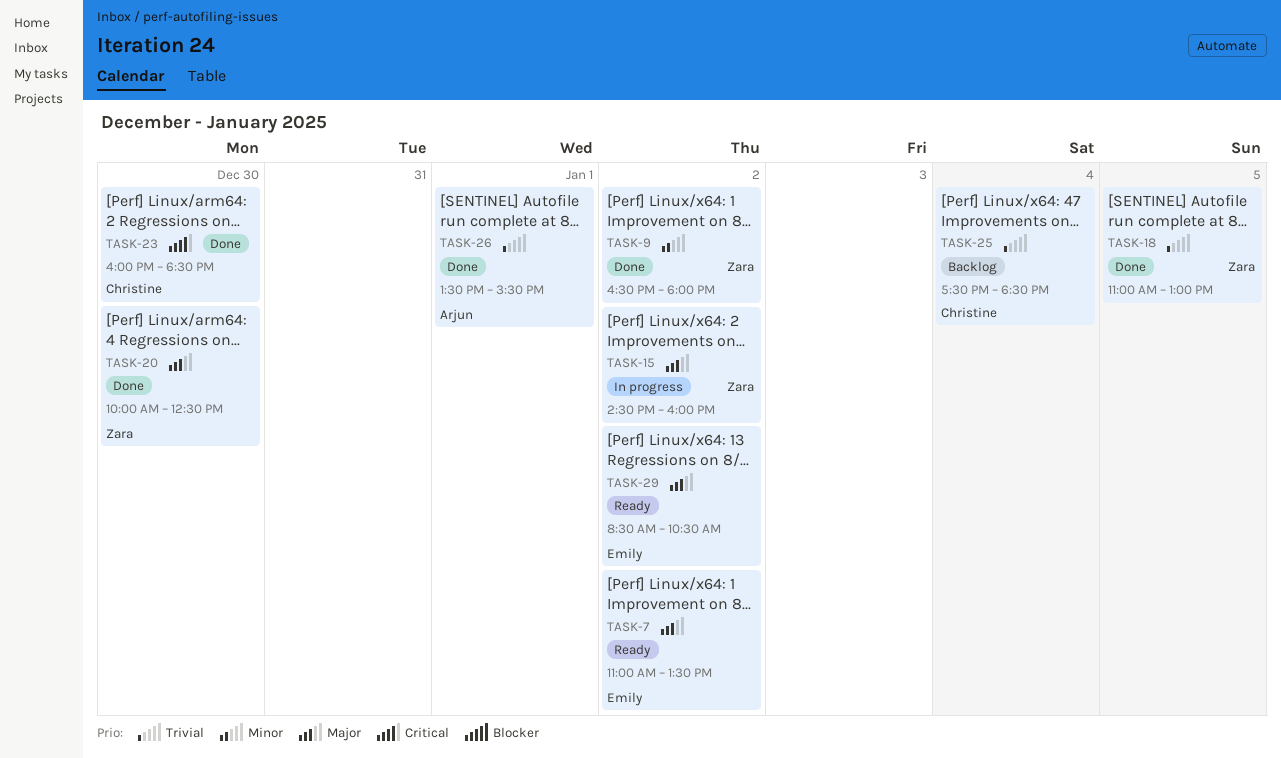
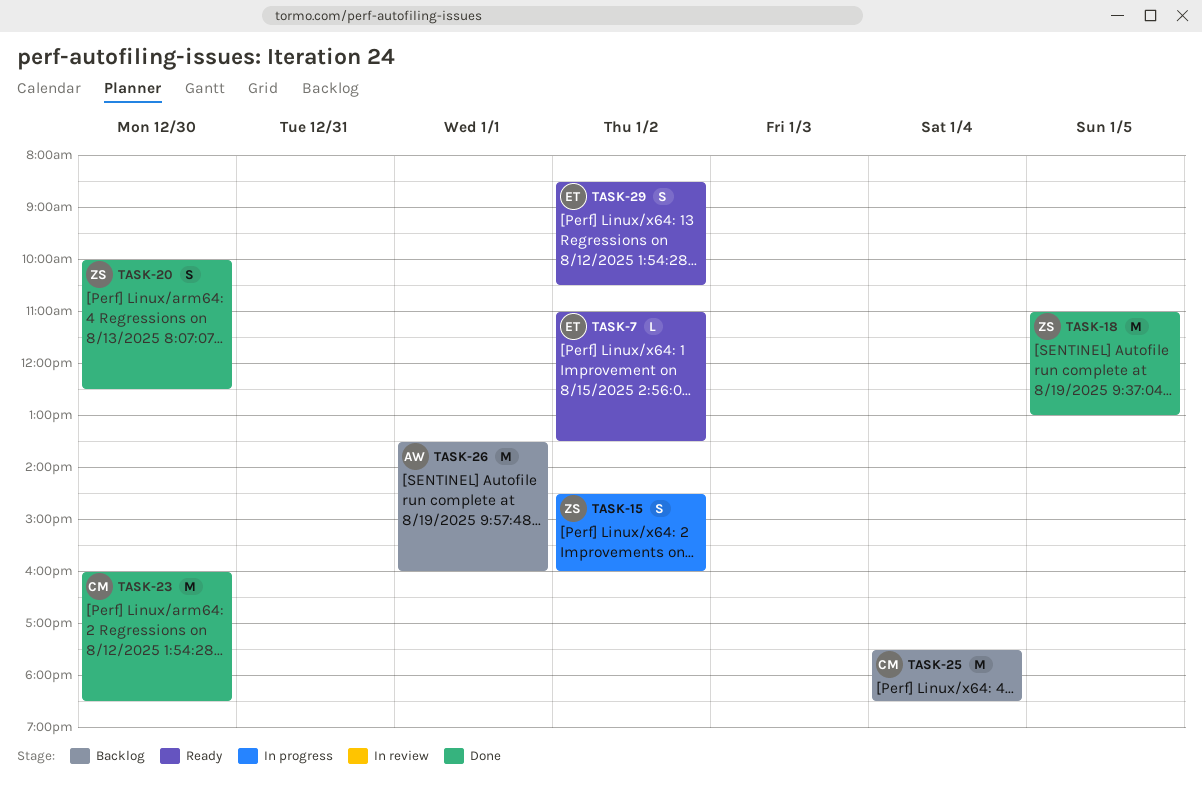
TASK-9: present -> none
TASK-26, status: Done -> Backlog
TASK-26, ends: 15:30 -> 16:00

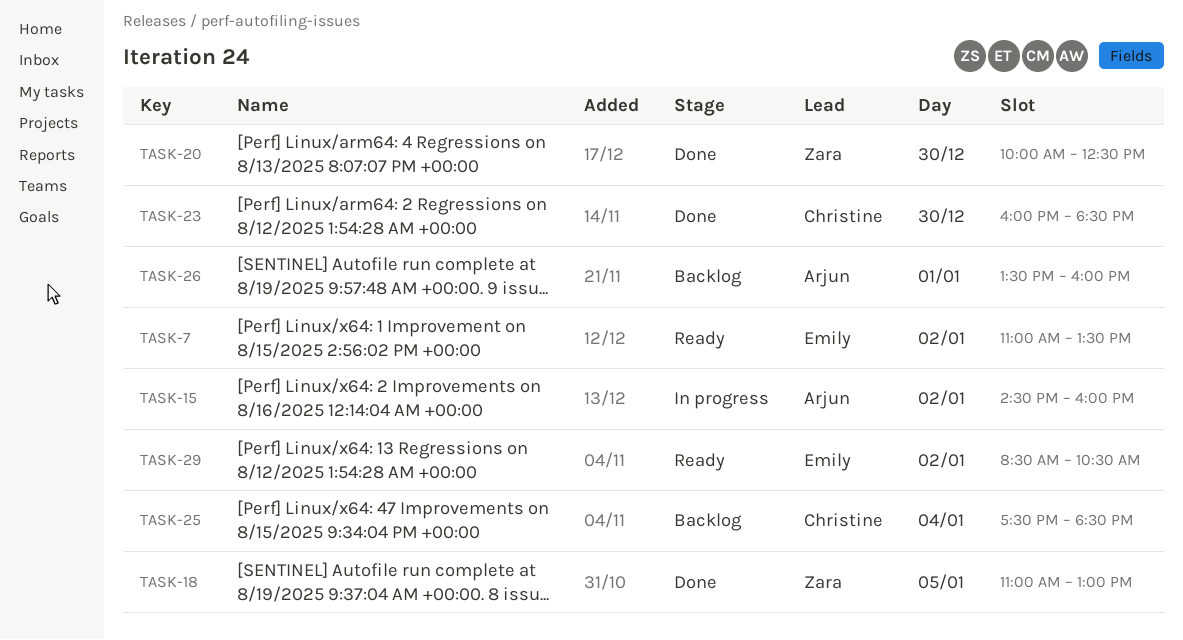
TASK-15, owner: Zara -> Arjun

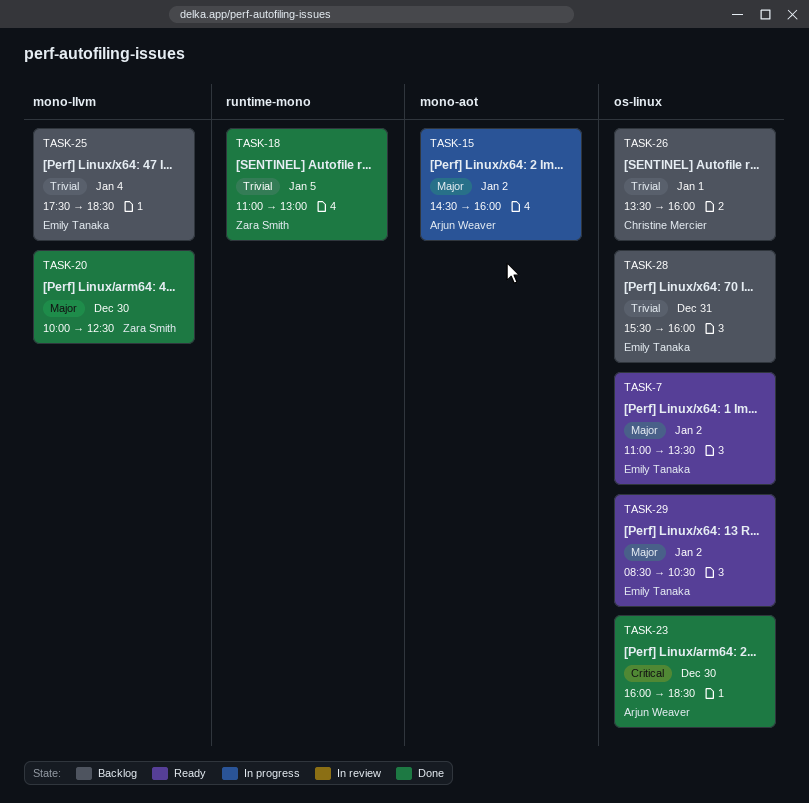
TASK-23, owner: Christine Mercier -> Arjun Weaver
TASK-25, owner: Christine Mercier -> Emily Tanaka
TASK-26, owner: Arjun Weaver -> Christine Mercier
TASK-28: none -> present

